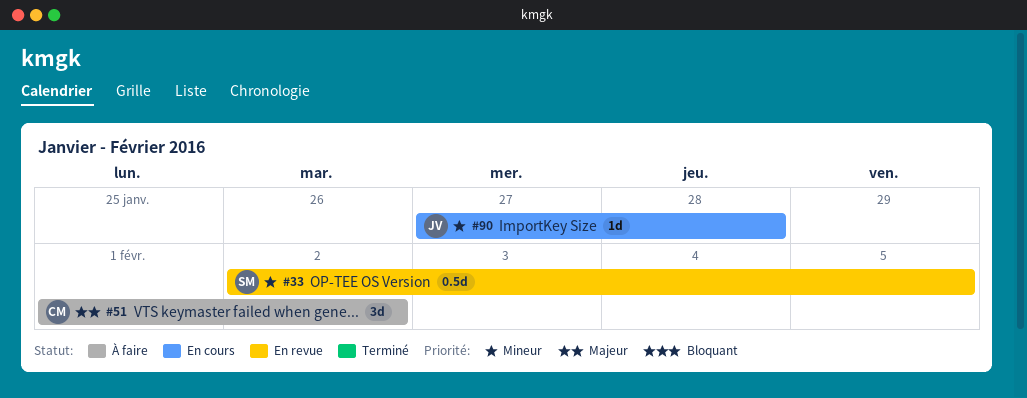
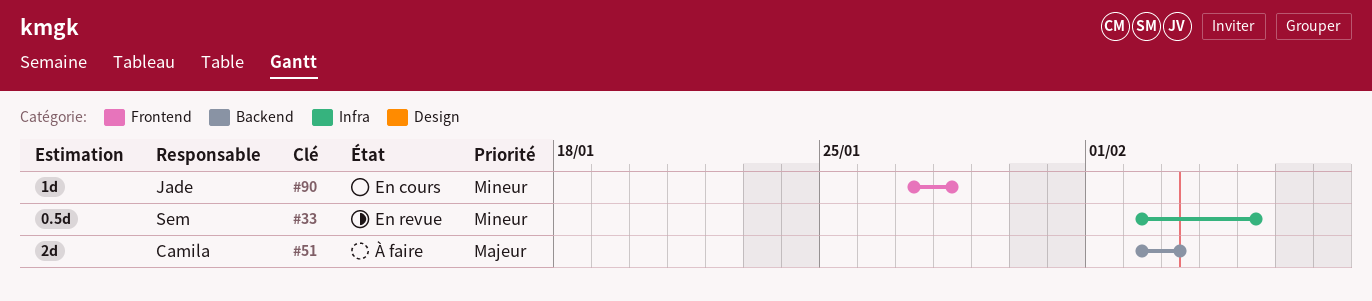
#51, estimate: 3d -> 2d
#51, start: Feb 1 -> Feb 2
#51, due: Feb 2 -> Feb 3

